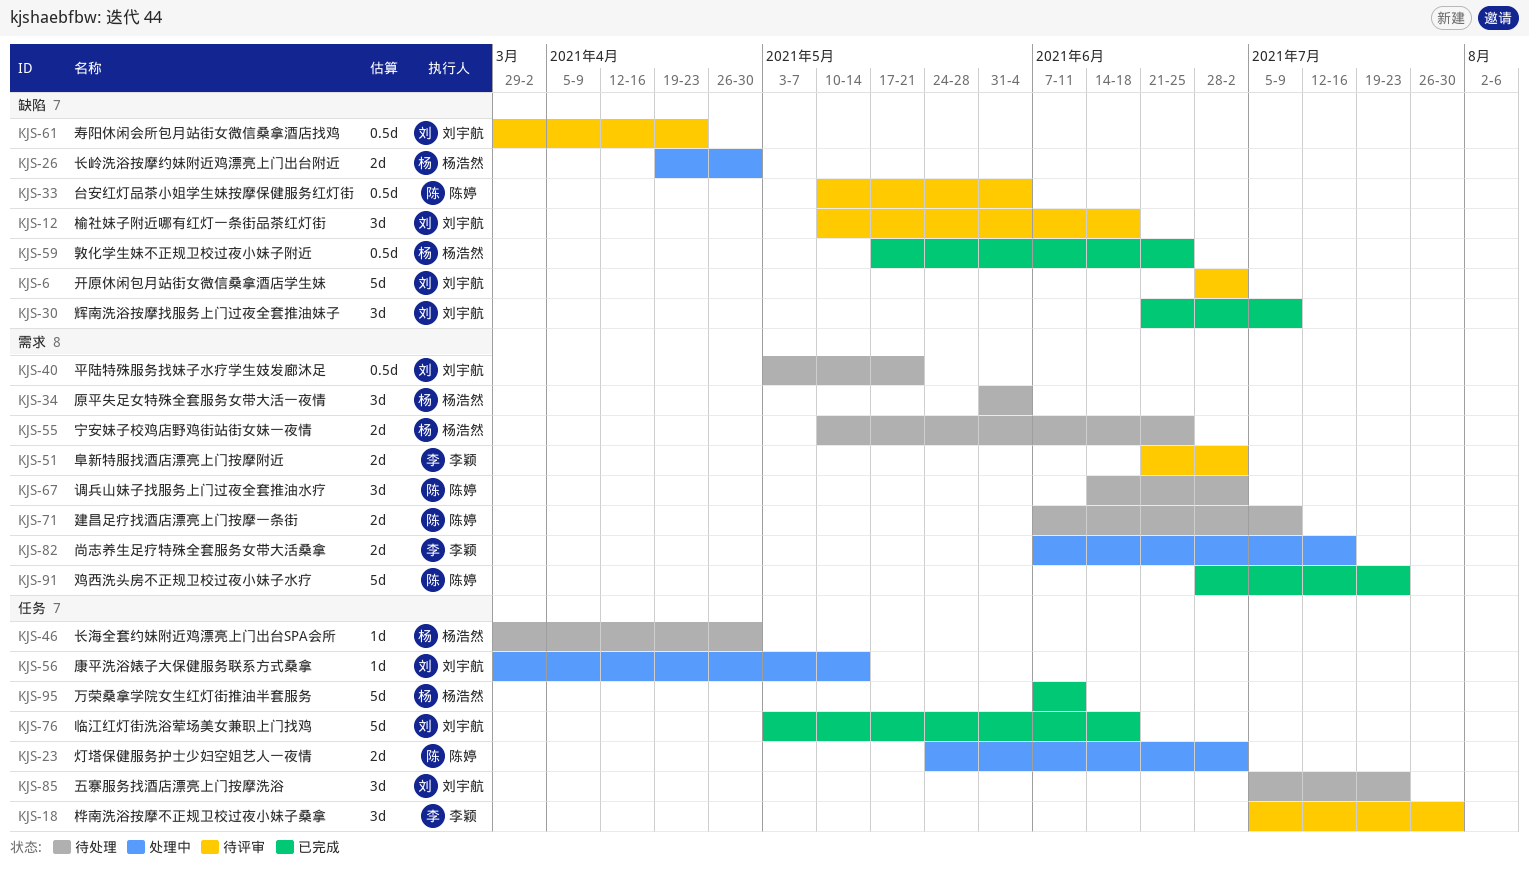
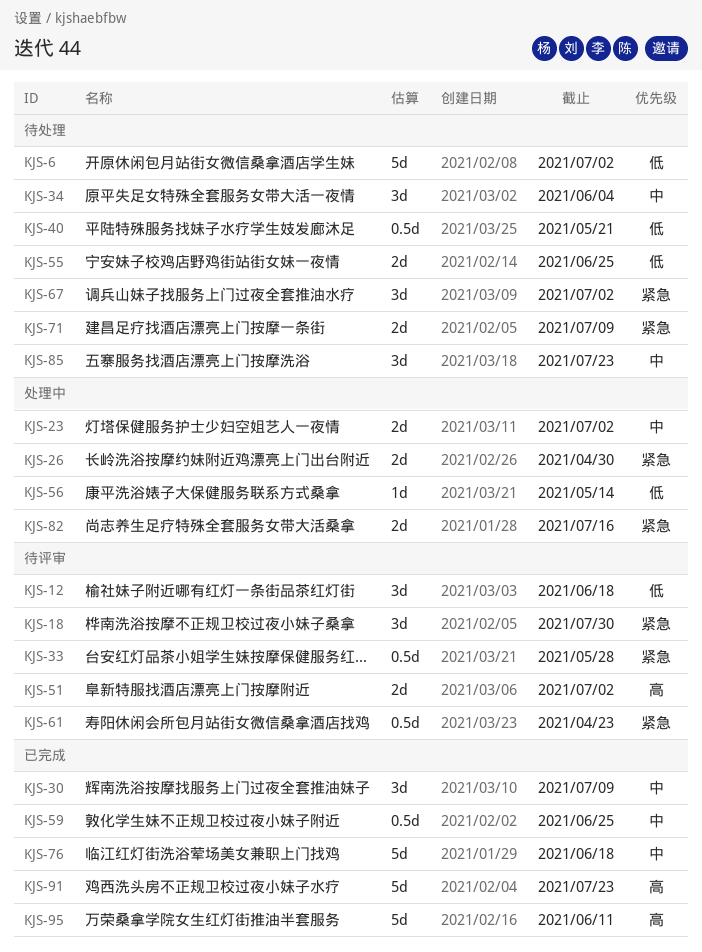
KJS-6, status: 待评审 -> 待处理
KJS-33, due: Jun 4 -> May 28
KJS-46: present -> none

